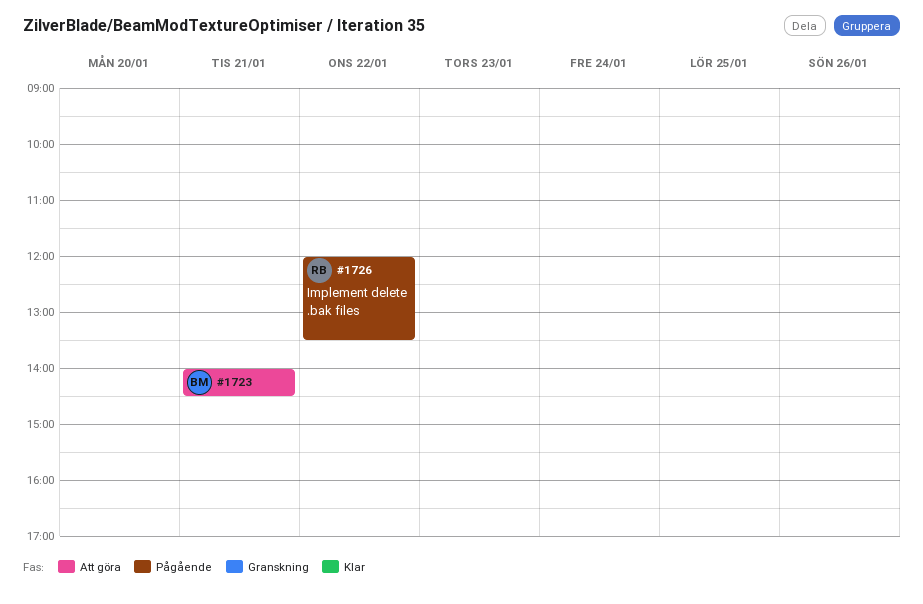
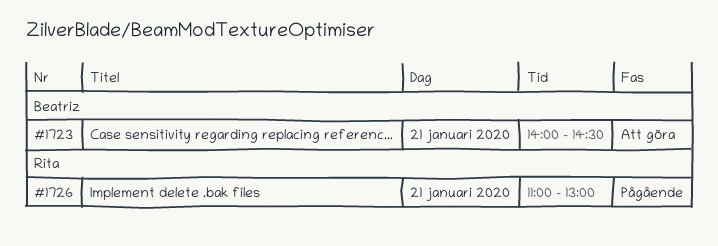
#1726, day: Jan 22 -> Jan 21
#1726, begins: 12:00 -> 11:00
#1726, ends: 13:30 -> 13:00

